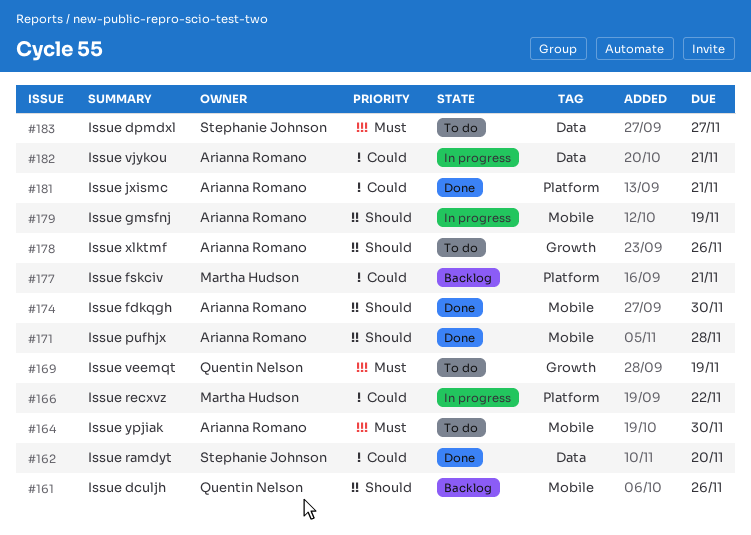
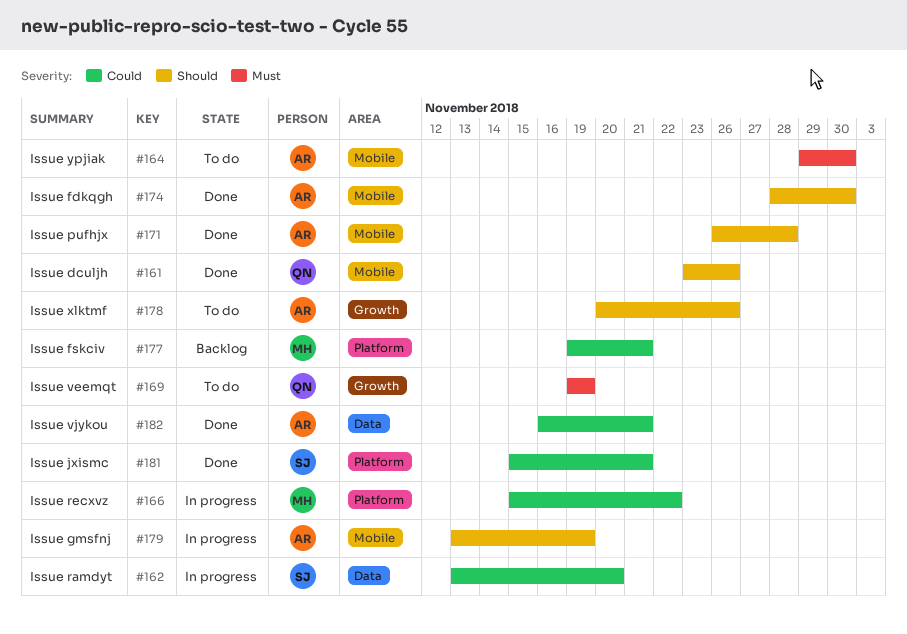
#161, status: Backlog -> Done
#162, status: Done -> In progress
#181, owner: Arianna Romano -> Stephanie Johnson
#182, status: In progress -> Done
#183: present -> none

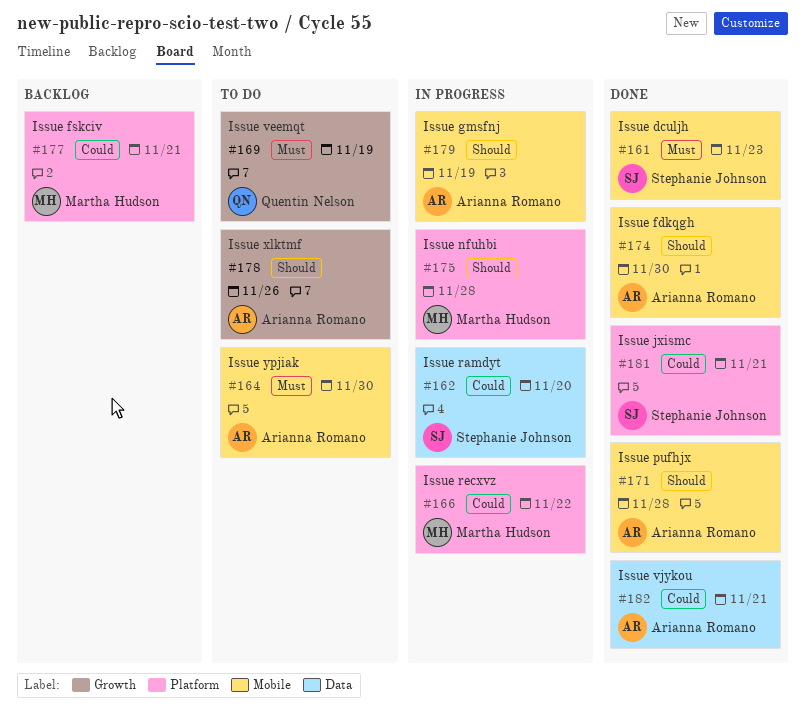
#161, owner: Quentin Nelson -> Stephanie Johnson
#161, priority: Should -> Must
#161, due: Nov 26 -> Nov 23
#175: none -> present

